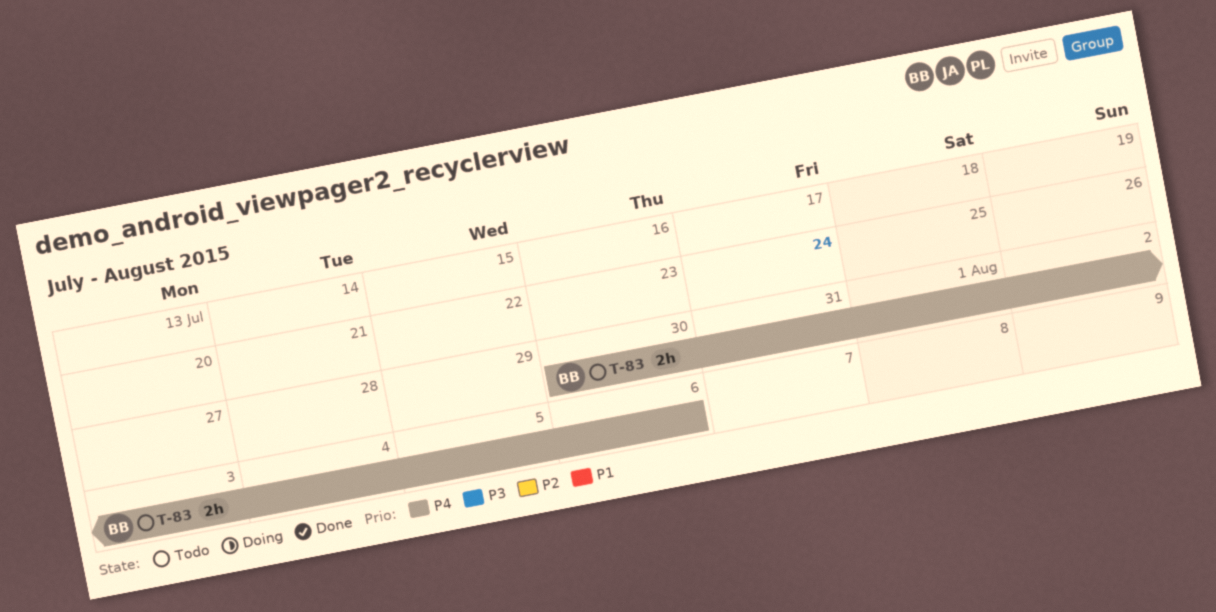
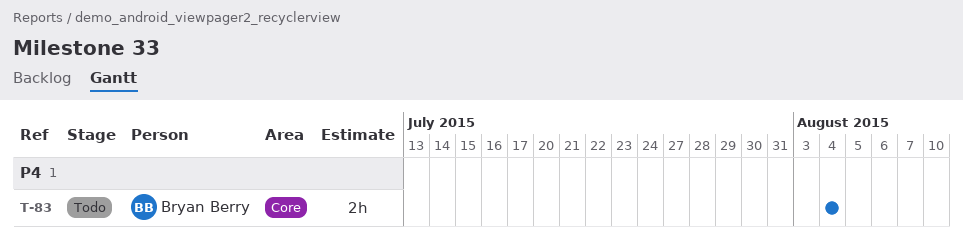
T-83, start: Jul 30 -> Aug 4
T-83, due: Aug 6 -> Aug 4

